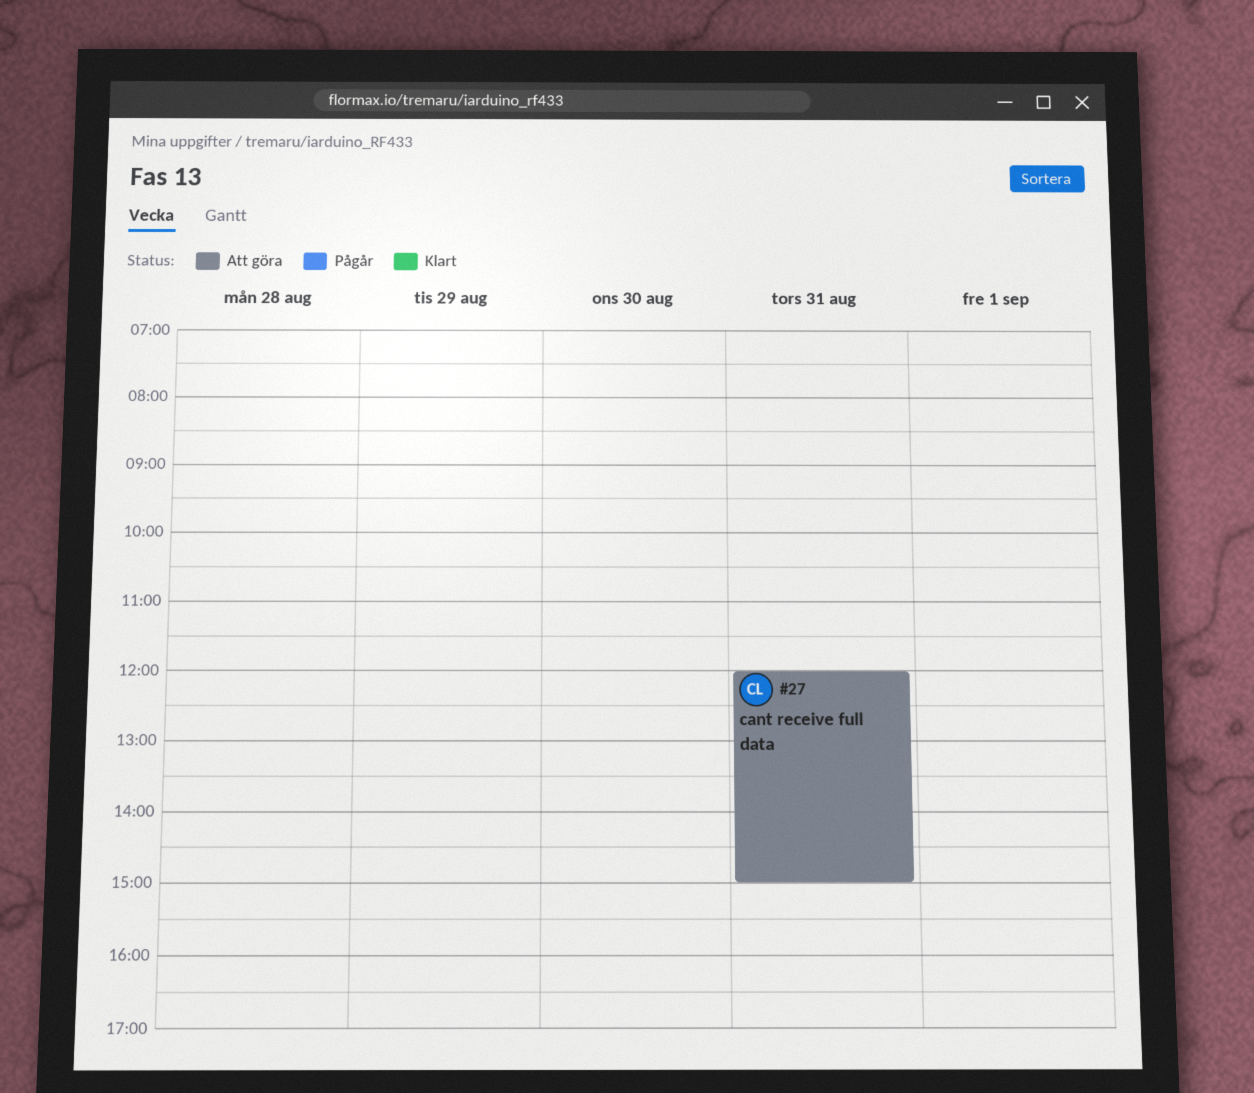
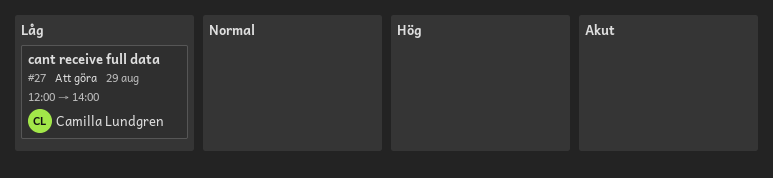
#27, day: Aug 31 -> Aug 29
#27, ends: 15:00 -> 14:00

